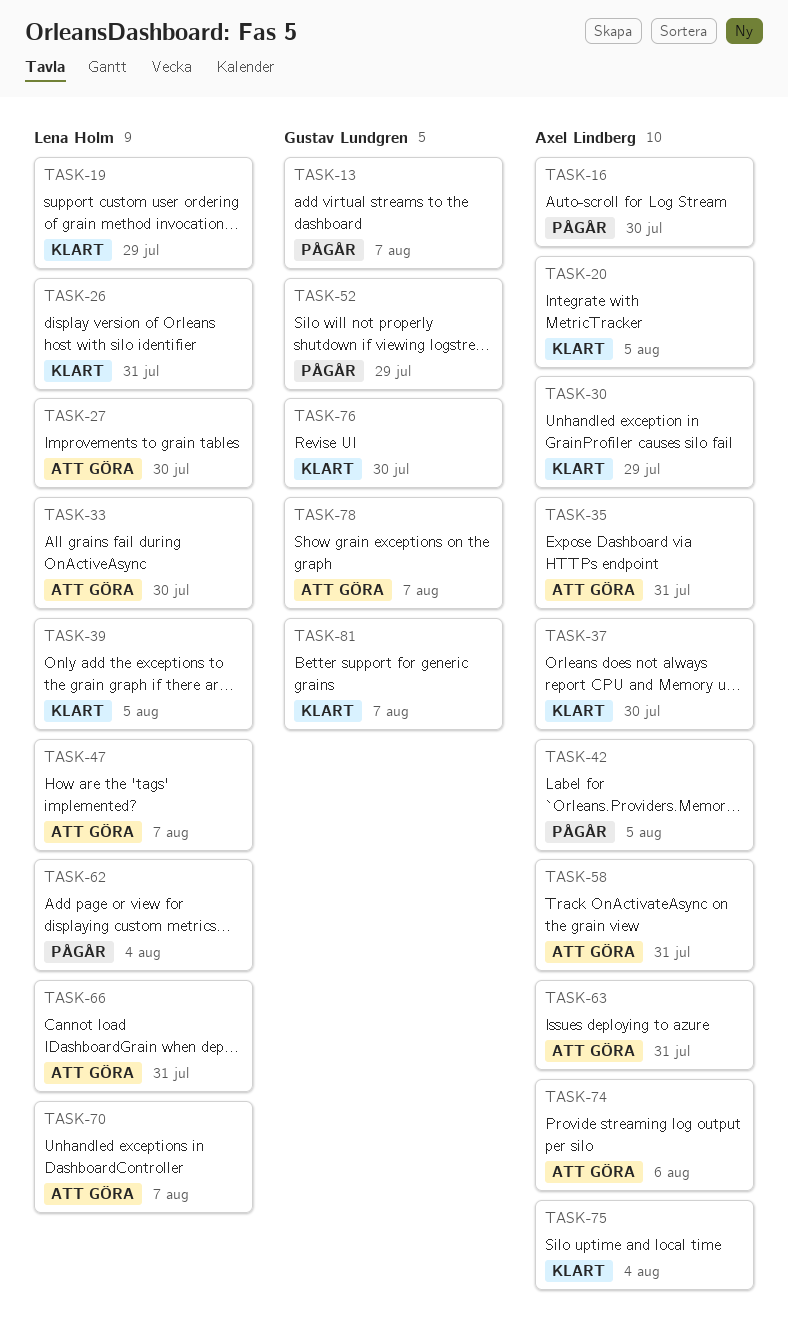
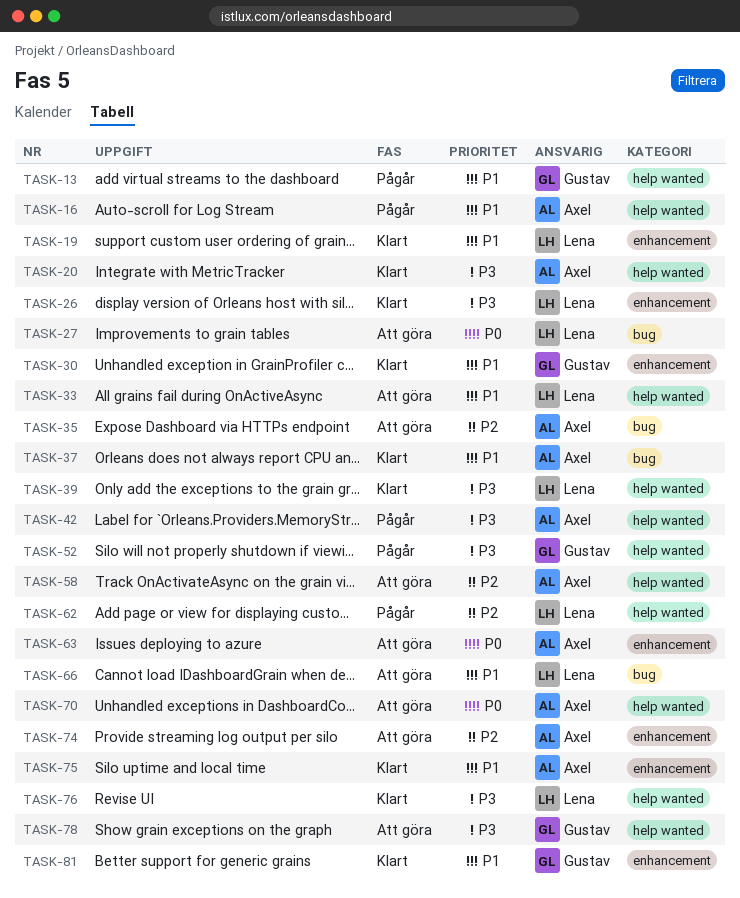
TASK-30, owner: Axel Lindberg -> Gustav Lundgren
TASK-47: present -> none
TASK-70, owner: Lena Holm -> Axel Lindberg
TASK-76, owner: Gustav Lundgren -> Lena Holm

